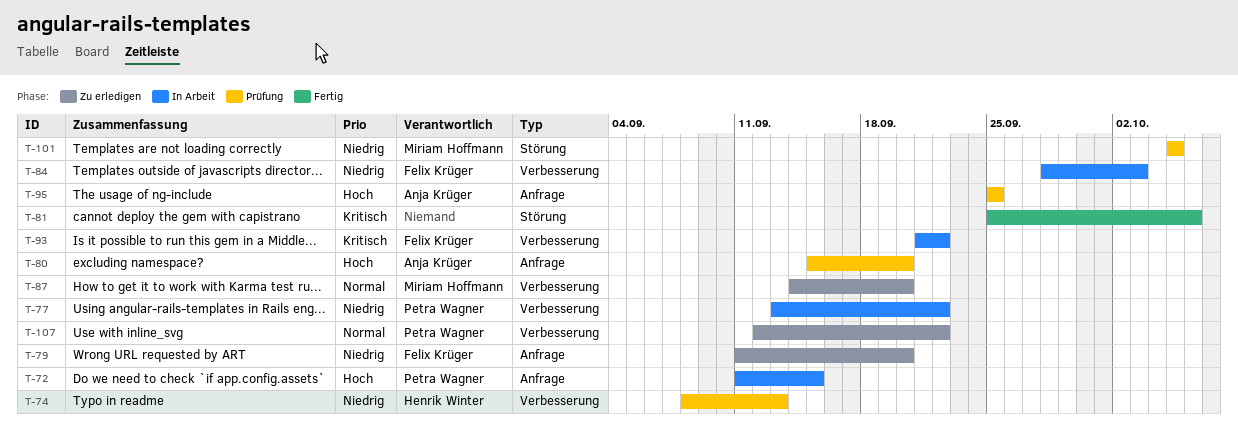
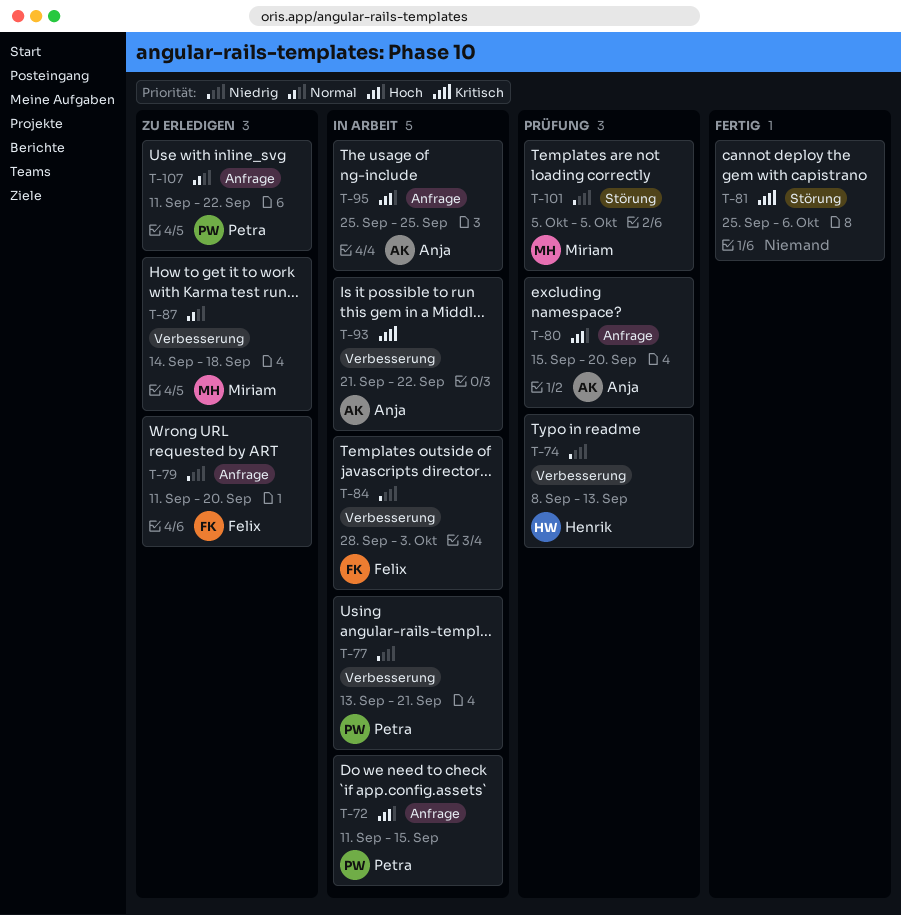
T-77, due: Sep 22 -> Sep 21
T-87, due: Sep 20 -> Sep 18
T-93, owner: Felix Krüger -> Anja Krüger
T-95, status: Prüfung -> In Arbeit
T-107, label: Verbesserung -> Anfrage
T-107, start: Sep 12 -> Sep 11

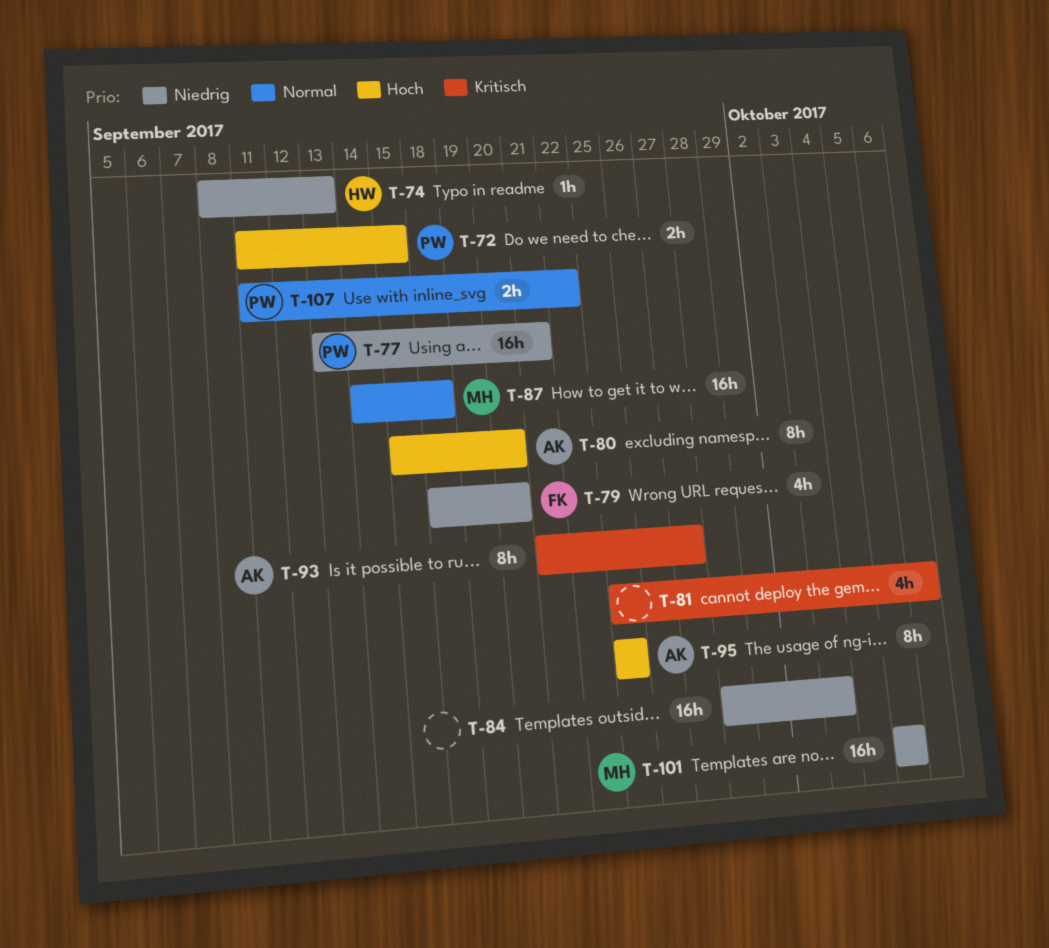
T-79, start: Sep 11 -> Sep 18
T-84, owner: Felix -> none
T-93, due: Sep 22 -> Sep 27

